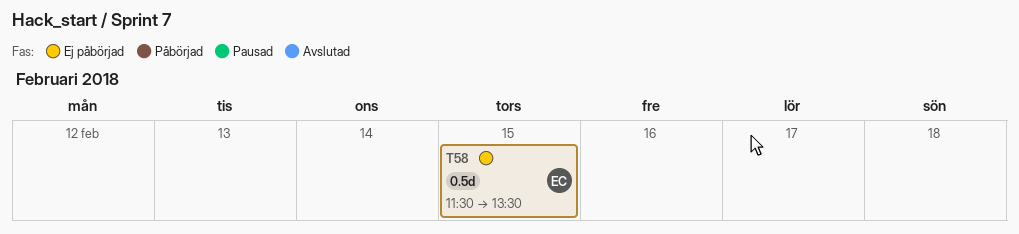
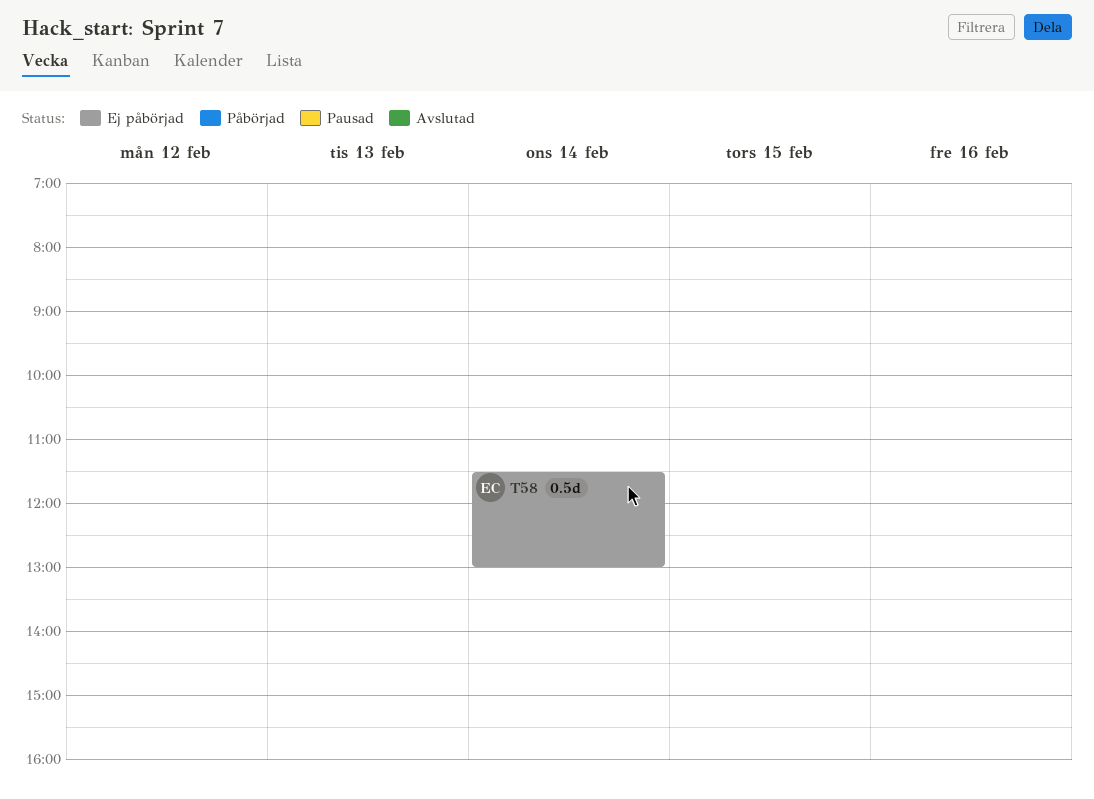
T58, day: Feb 15 -> Feb 14
T58, ends: 13:30 -> 13:00

